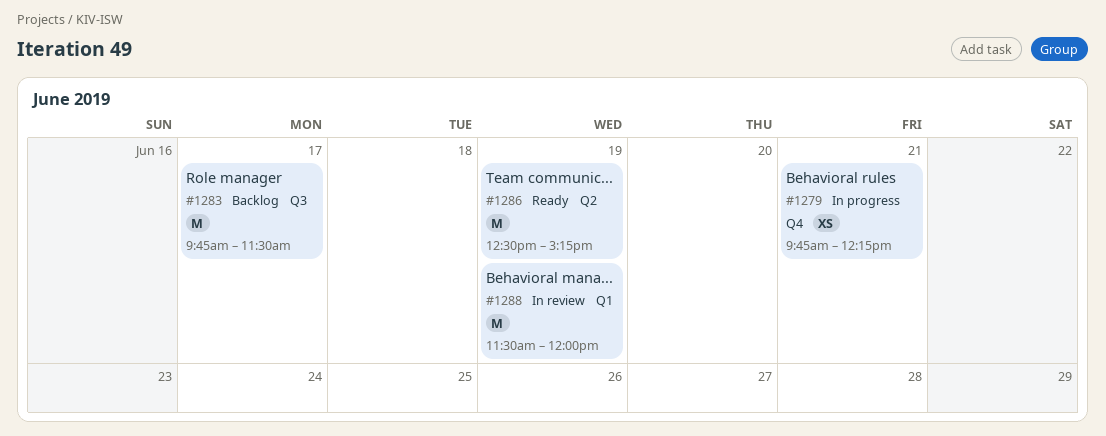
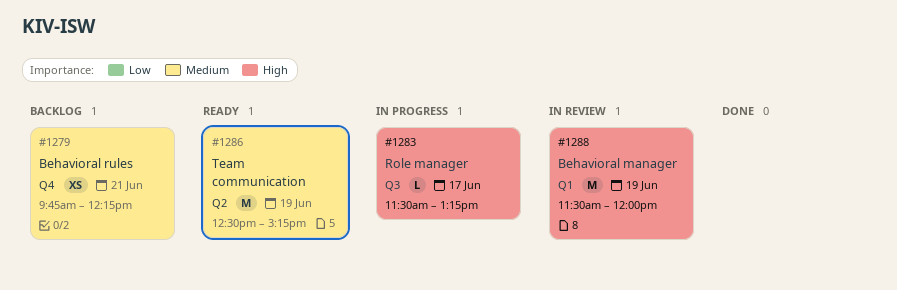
#1279, status: In progress -> Backlog
#1283, status: Backlog -> In progress
#1283, estimate: M -> L
#1283, begins: 09:45 -> 11:30
#1283, ends: 11:30 -> 13:15

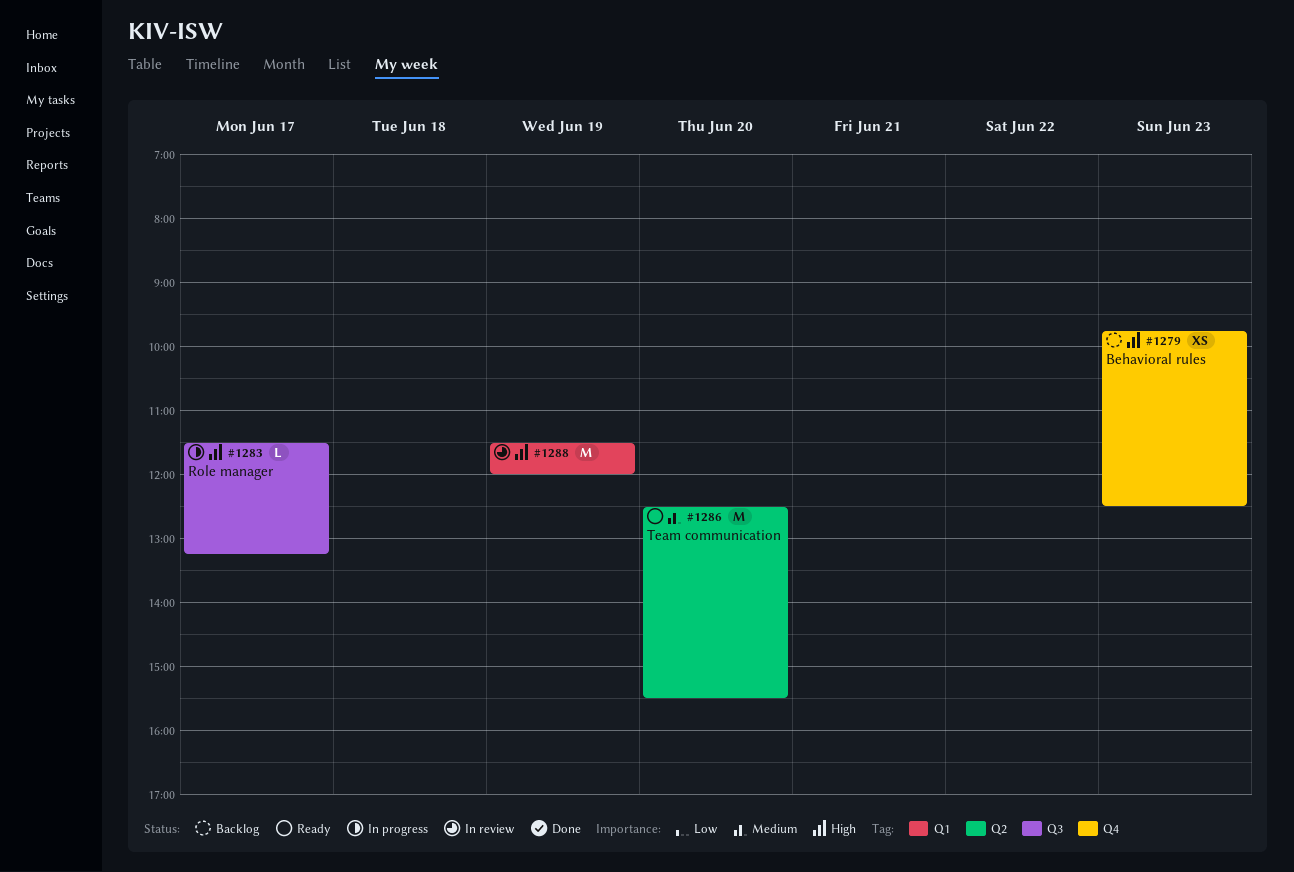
#1279, priority: Medium -> High
#1279, day: Jun 21 -> Jun 23
#1279, ends: 12:15 -> 12:30
#1286, day: Jun 19 -> Jun 20
#1286, ends: 15:15 -> 15:30

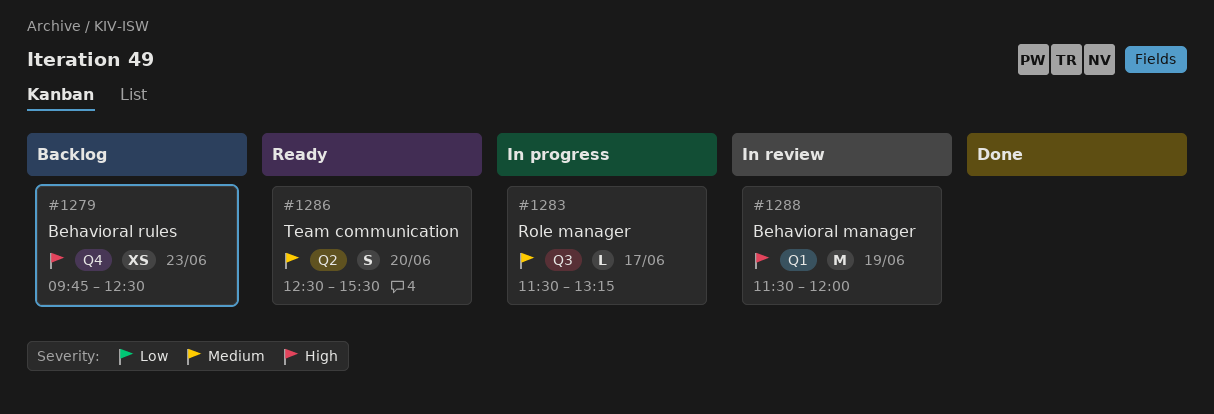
#1283, priority: High -> Medium
#1286, estimate: M -> S

